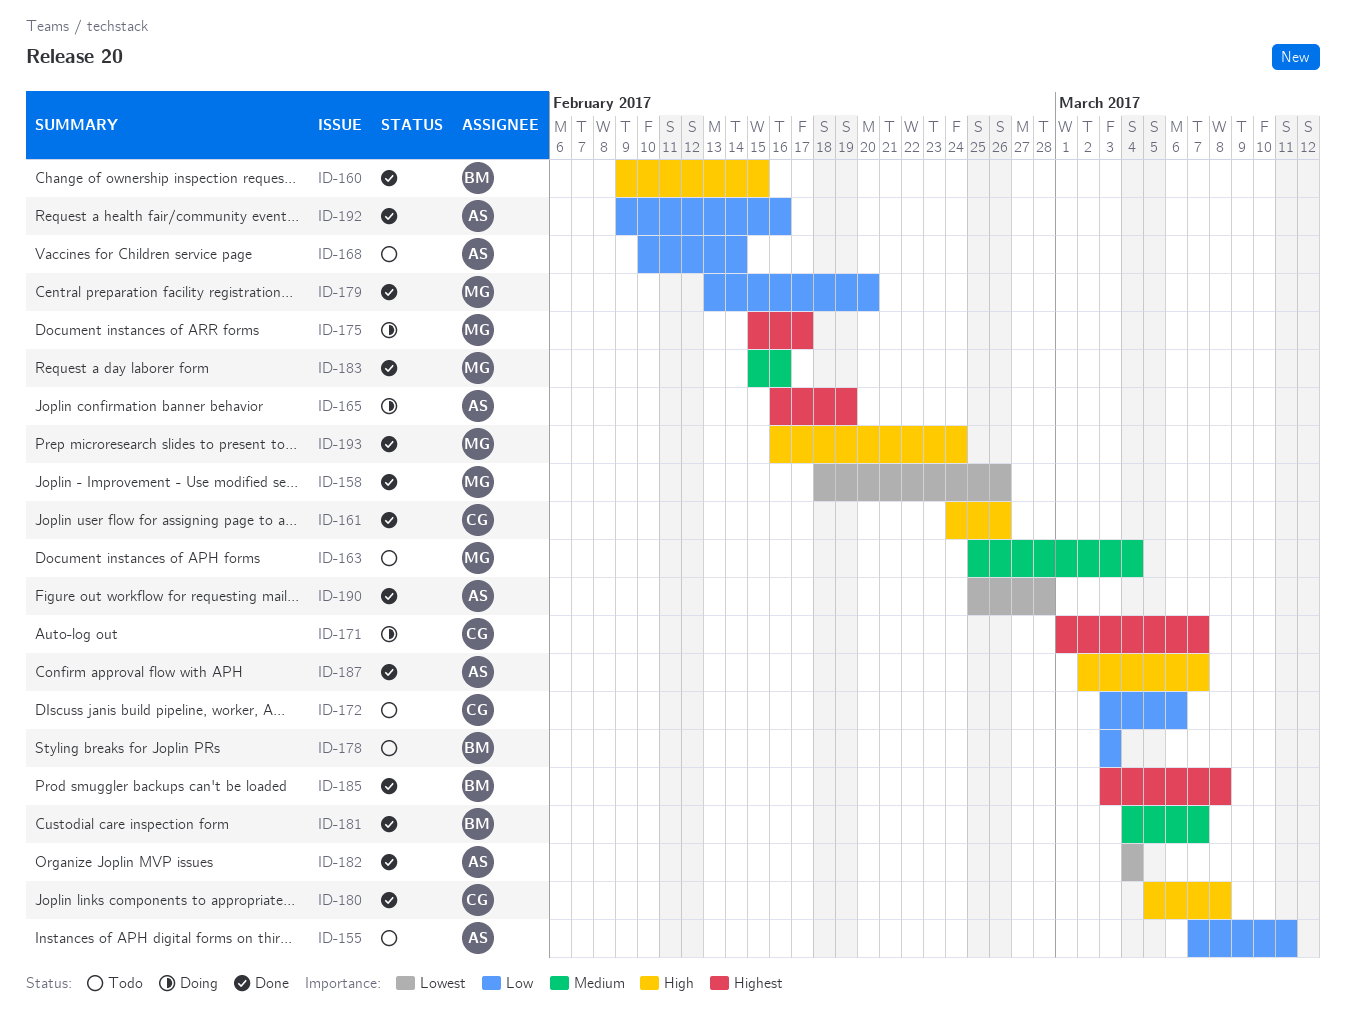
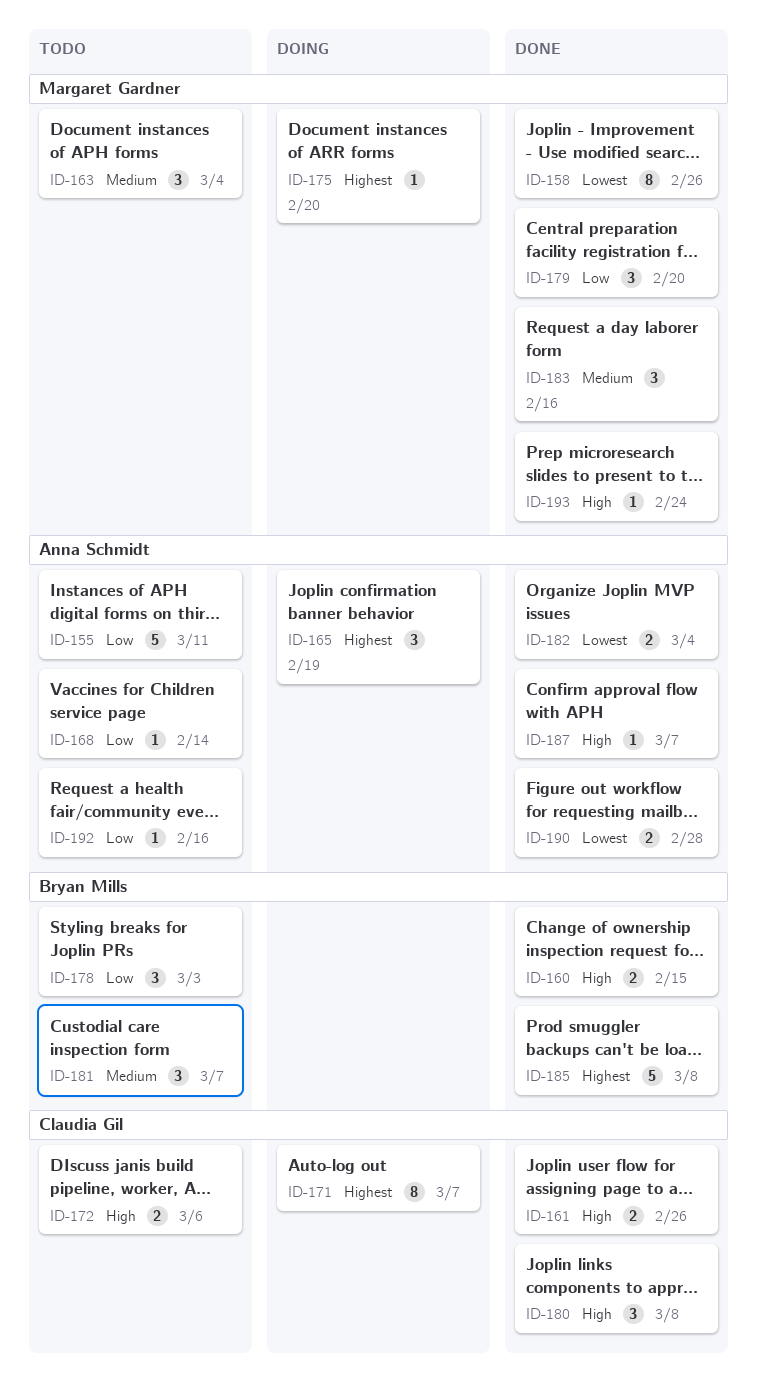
ID-172, priority: Low -> High
ID-175, due: Feb 17 -> Feb 20
ID-181, status: Done -> Todo
ID-192, status: Done -> Todo

